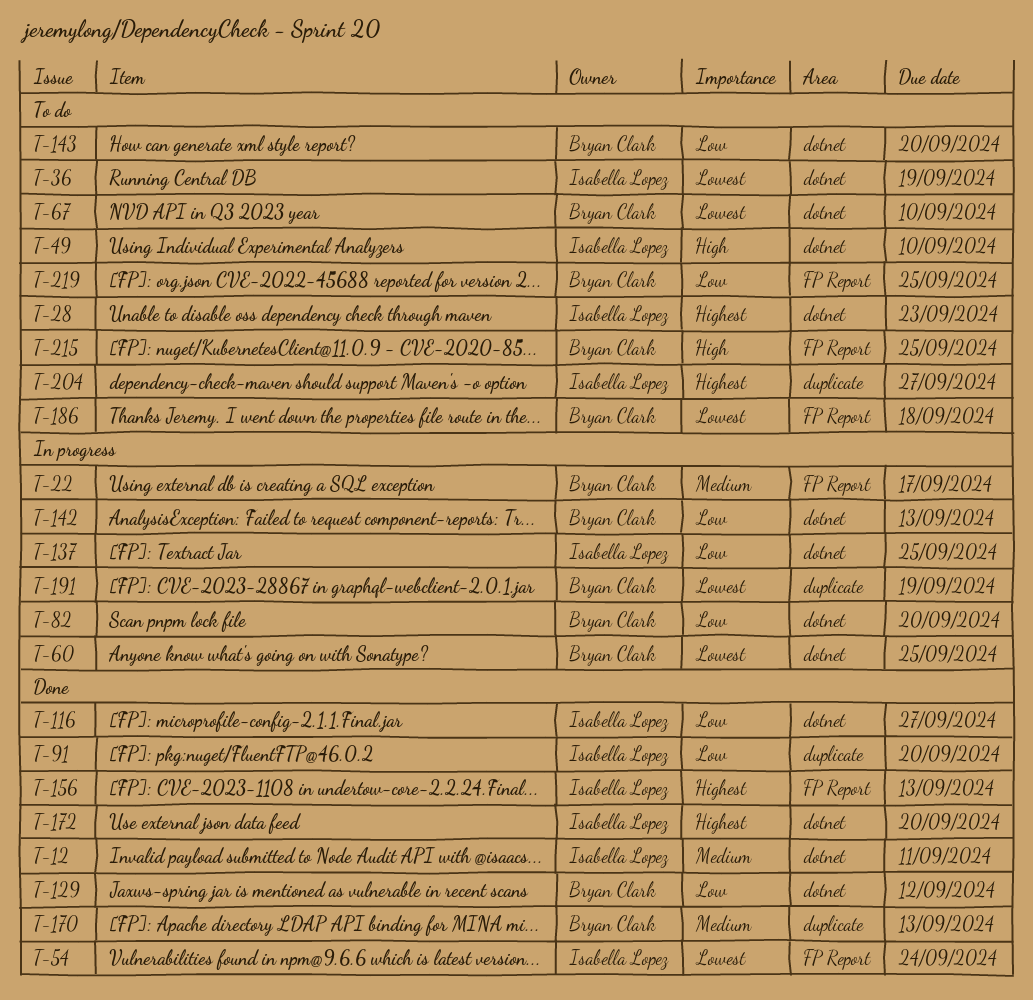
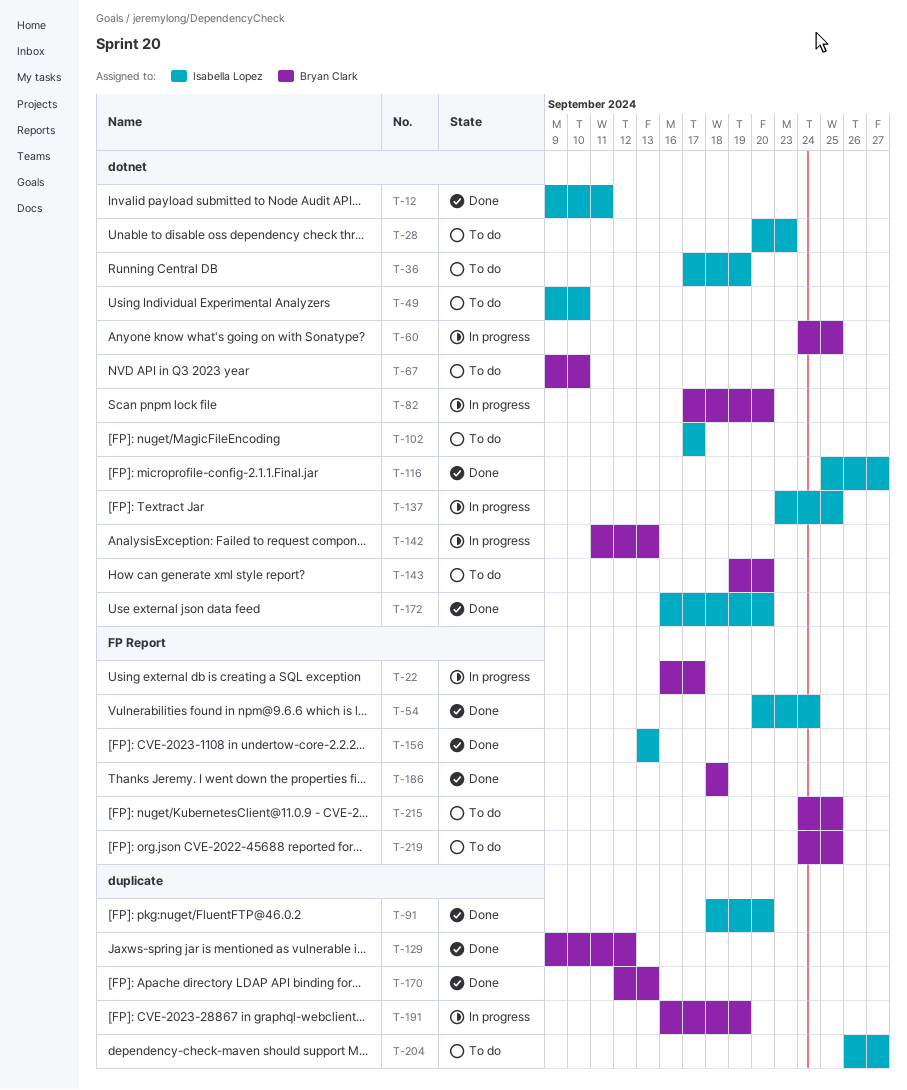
T-102: none -> present
T-129, label: dotnet -> duplicate
T-186, status: To do -> Done

